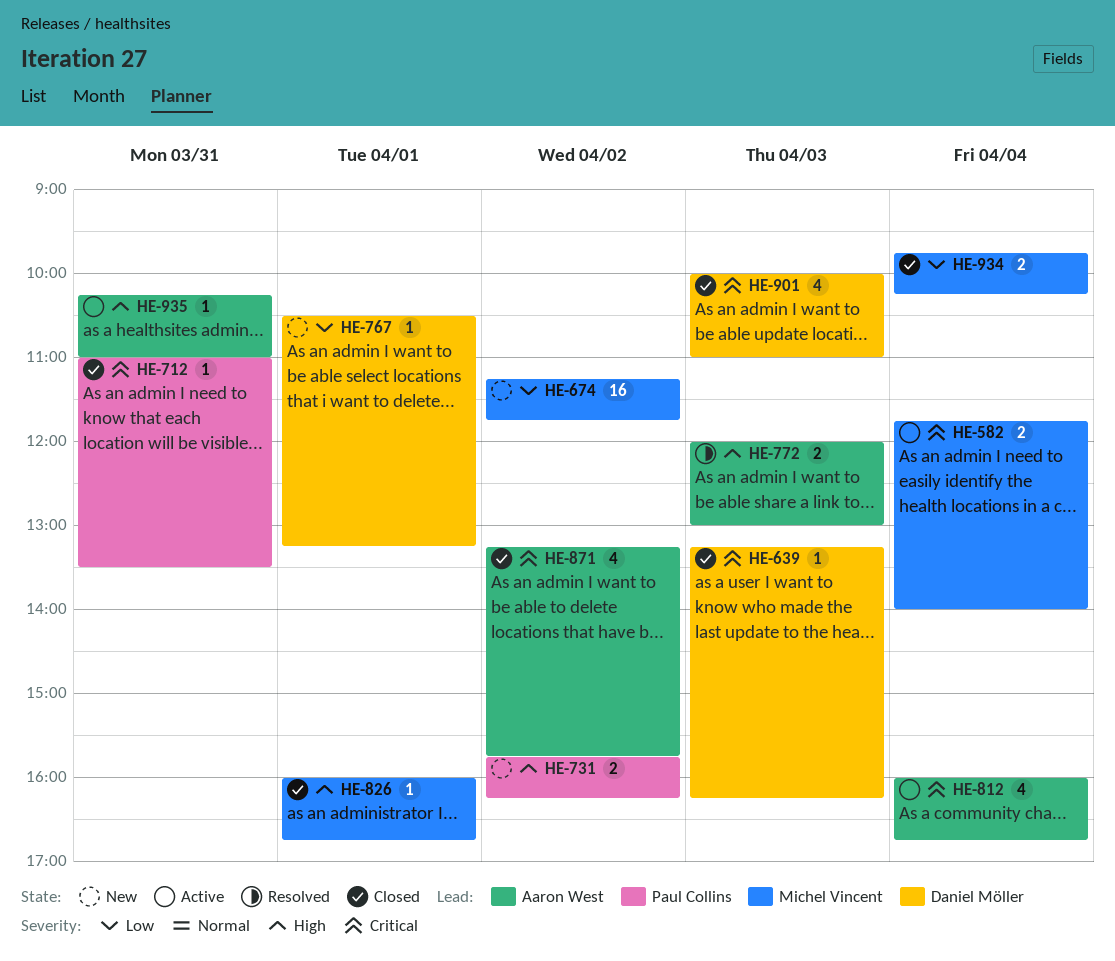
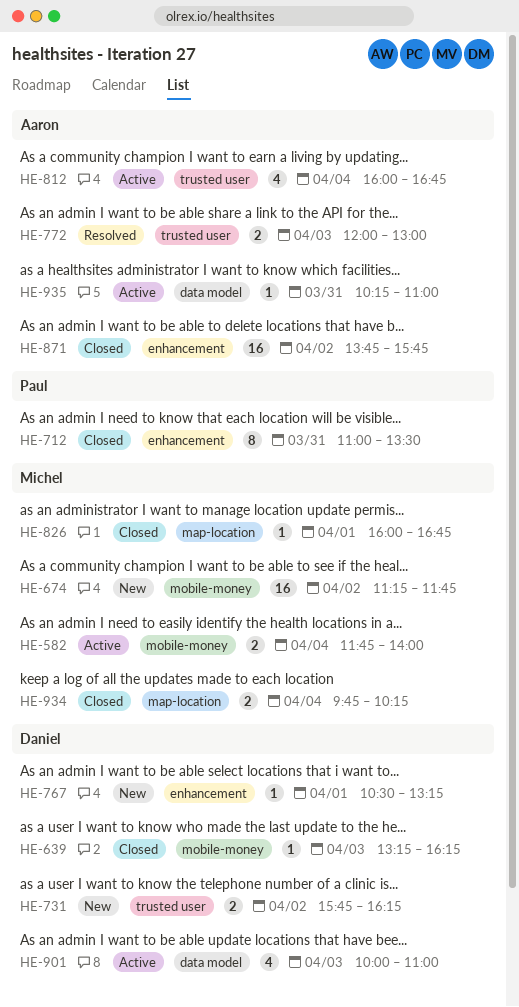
HE-712, estimate: 1 -> 8
HE-731, owner: Paul Collins -> Daniel Möller
HE-871, estimate: 4 -> 16
HE-871, begins: 13:15 -> 13:45
HE-901, status: Closed -> Active

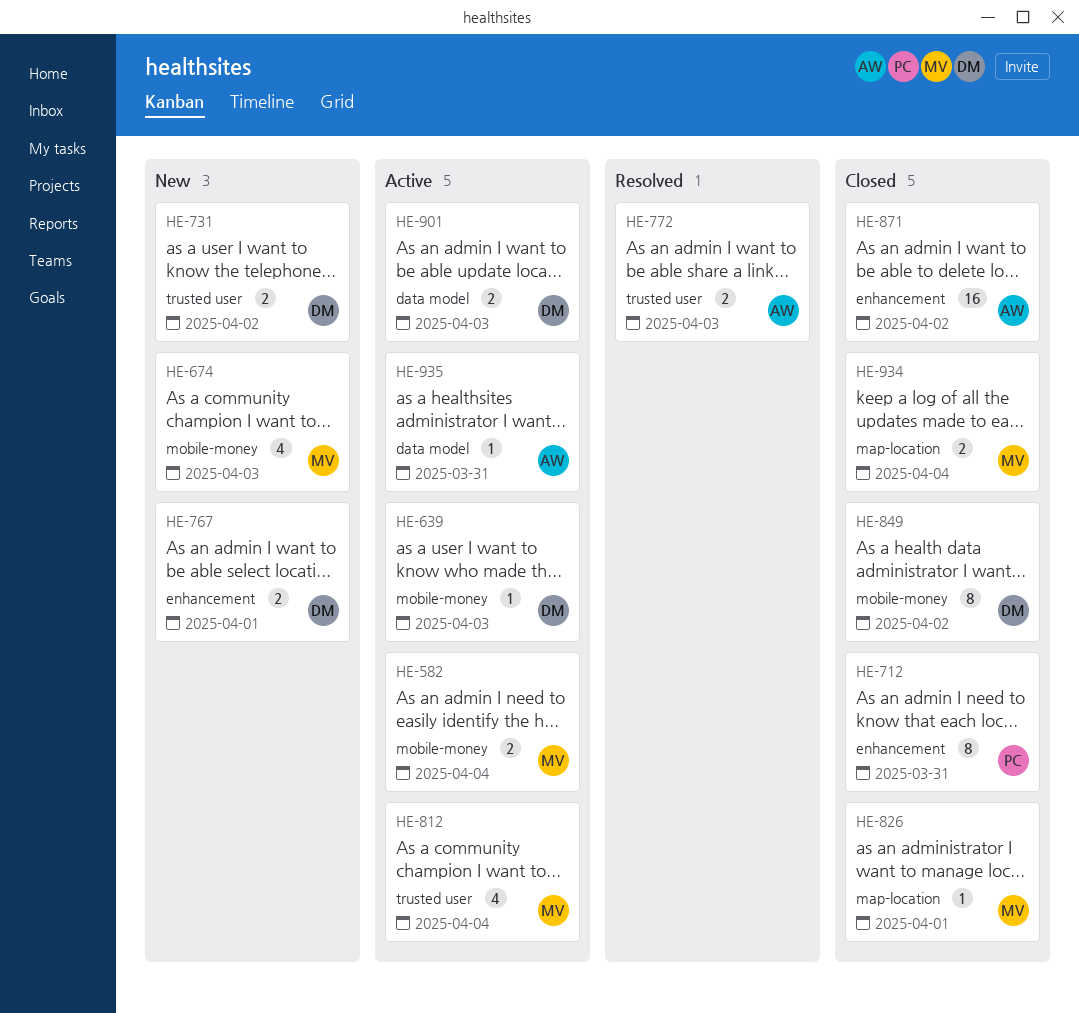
HE-639, status: Closed -> Active
HE-674, estimate: 16 -> 4
HE-674, day: Apr 2 -> Apr 3
HE-767, estimate: 1 -> 2
HE-812, owner: Aaron -> Michel
HE-849: none -> present
HE-901, estimate: 4 -> 2

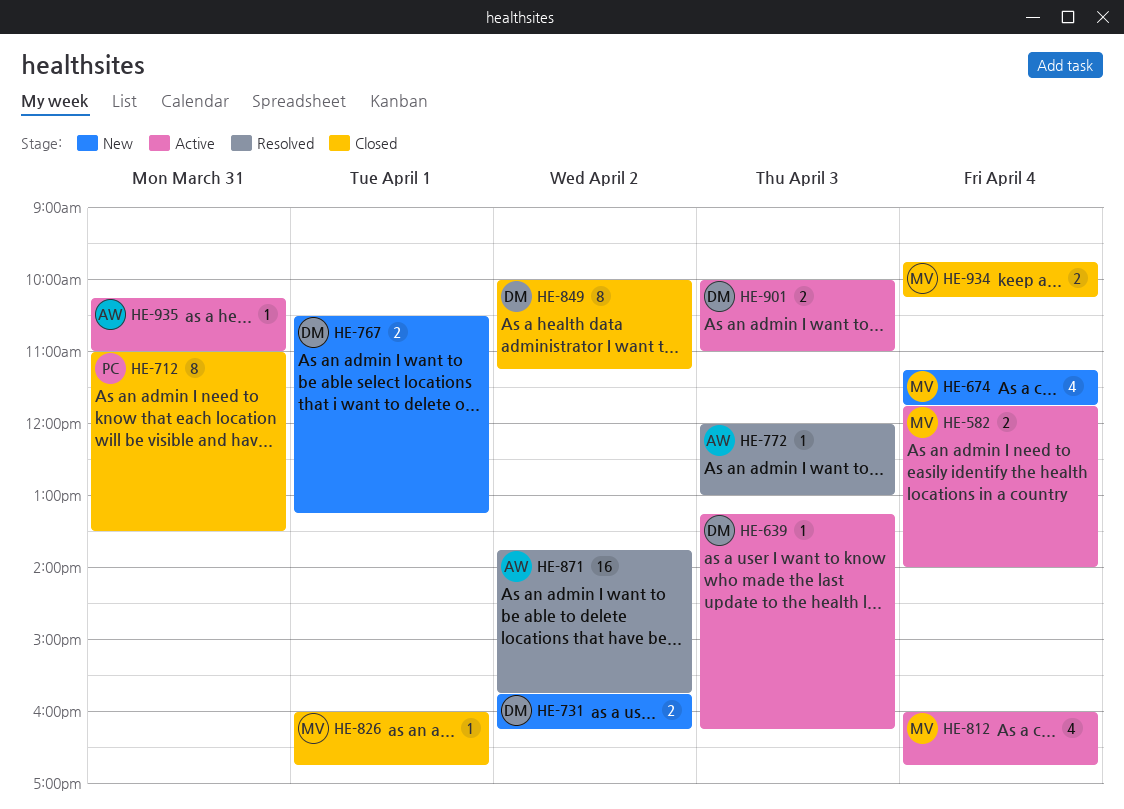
HE-674, day: Apr 3 -> Apr 4
HE-772, estimate: 2 -> 1
HE-871, status: Closed -> Resolved

